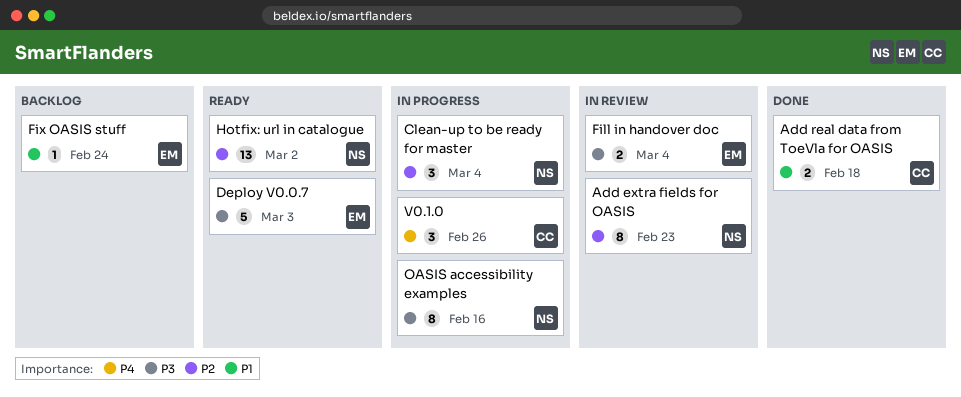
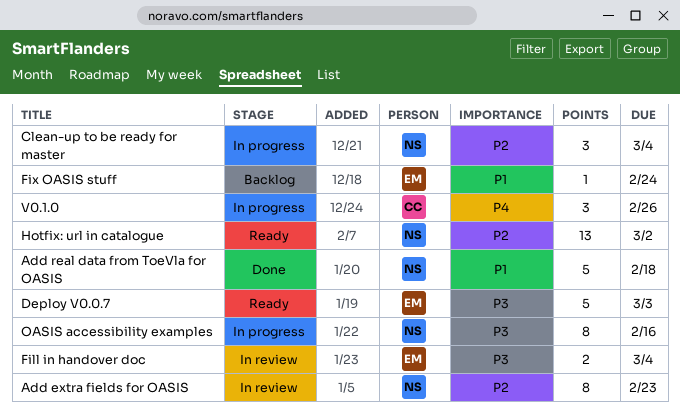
Add real data from ToeVla for OASIS, owner: CC -> NS
Add real data from ToeVla for OASIS, estimate: 2 -> 5

